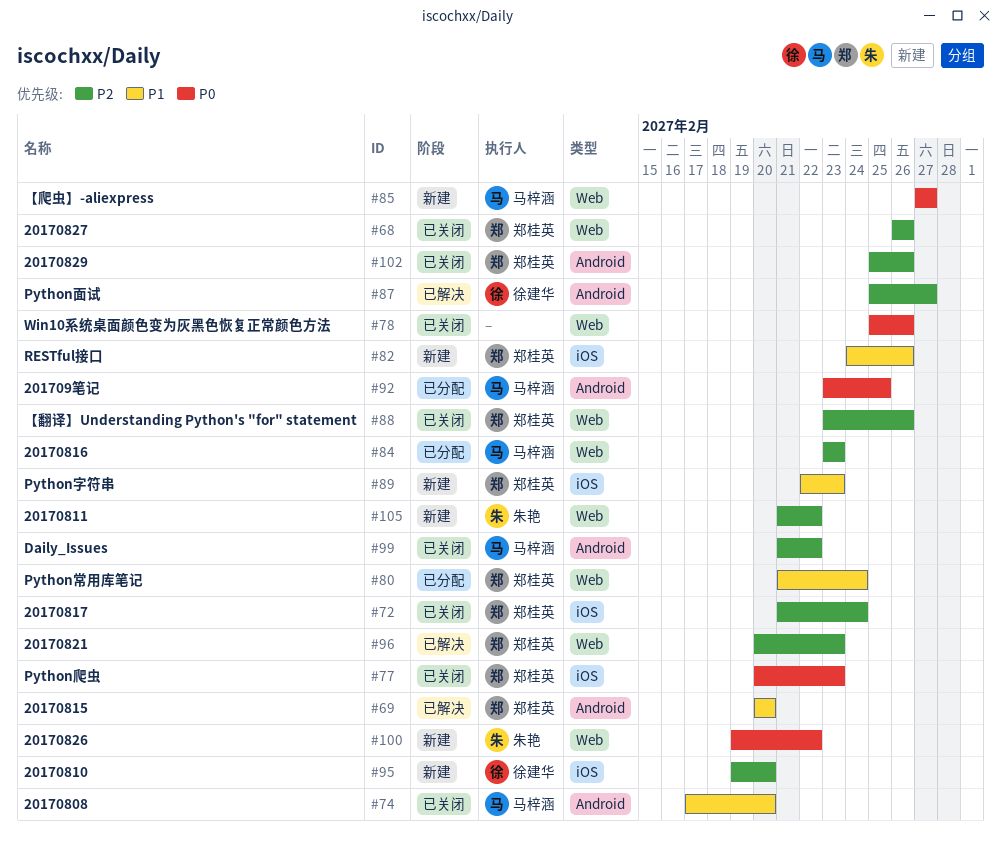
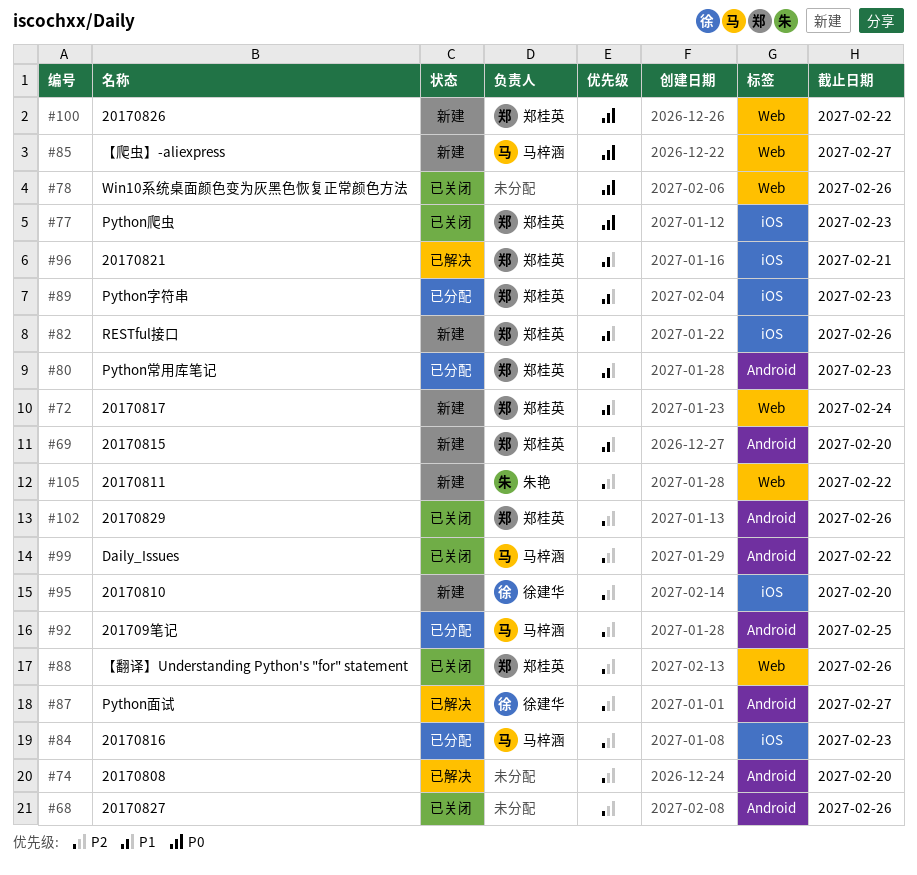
#68, owner: 郑桂英 -> none
#68, label: Web -> Android
#69, status: 已解决 -> 新建
#72, status: 已关闭 -> 新建
#72, priority: P2 -> P1
#72, label: iOS -> Web
#74, status: 已关闭 -> 已解决
#74, owner: 马梓涵 -> none
#74, priority: P1 -> P2
#80, label: Web -> Android
#80, due: Feb 24 -> Feb 23
#84, label: Web -> iOS
#89, status: 新建 -> 已分配
#92, priority: P0 -> P2
#96, priority: P2 -> P1
#96, label: Web -> iOS
#96, due: Feb 23 -> Feb 21
#100, owner: 朱艳 -> 郑桂英

